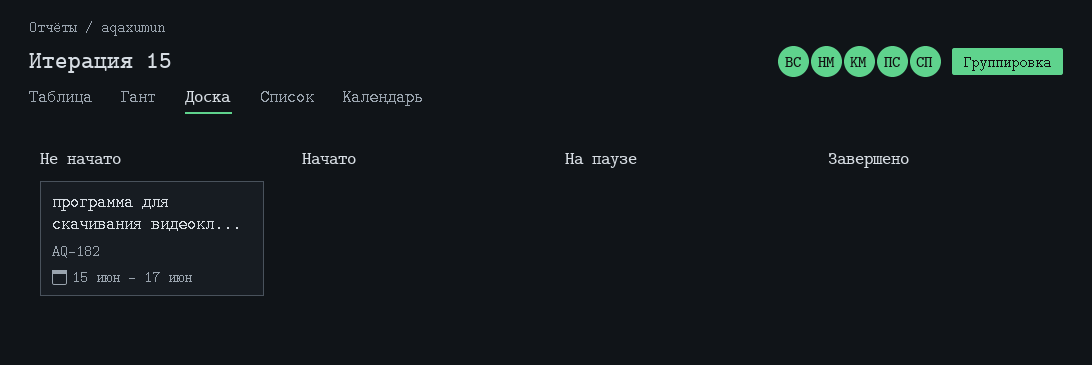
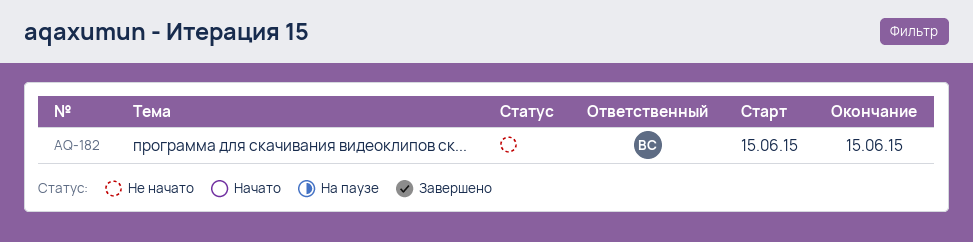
AQ-182, due: Jun 17 -> Jun 15

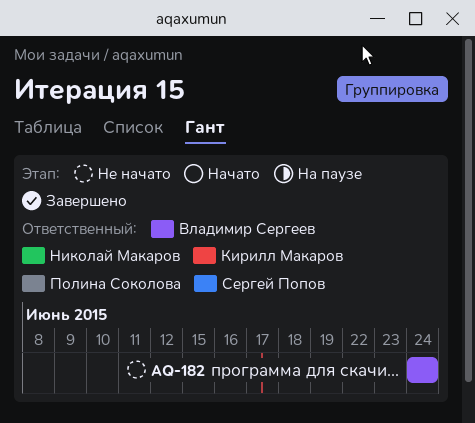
AQ-182, start: Jun 15 -> Jun 24
AQ-182, due: Jun 15 -> Jun 24

